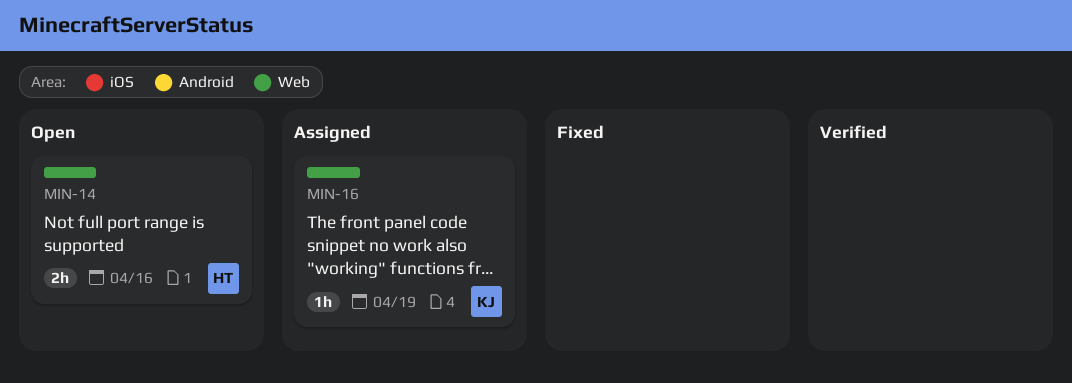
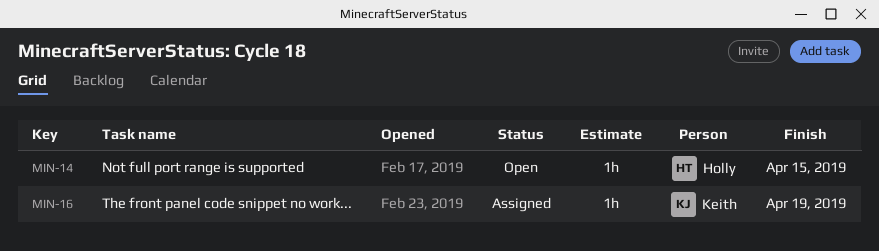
MIN-14, estimate: 2h -> 1h
MIN-14, due: Apr 16 -> Apr 15

